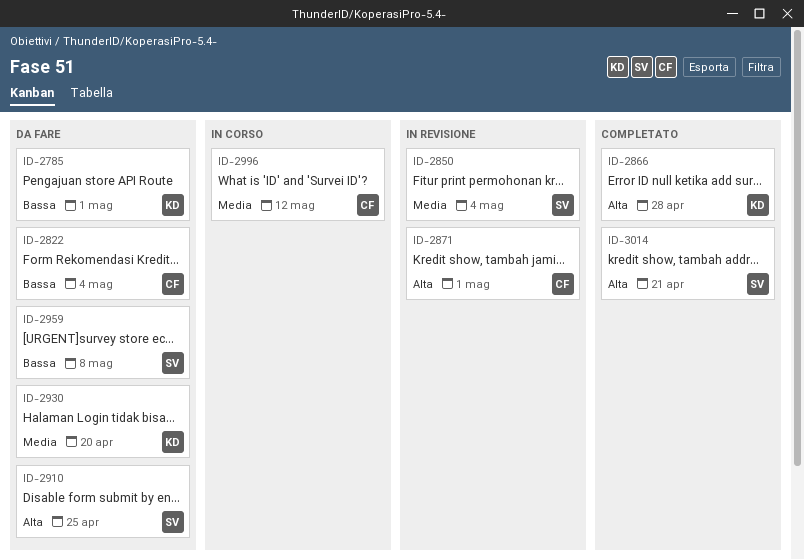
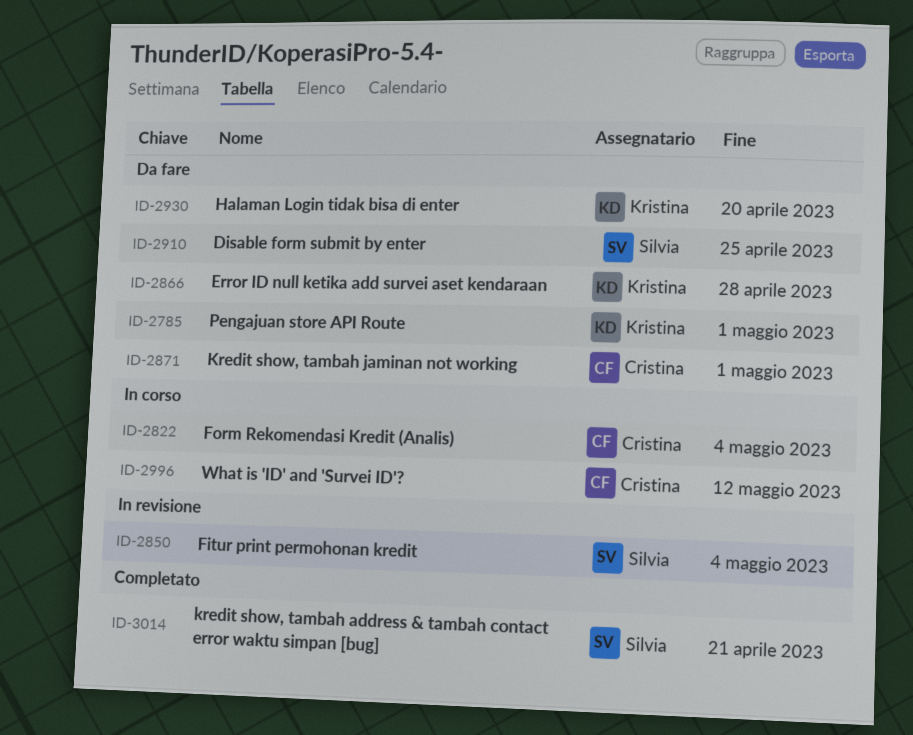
ID-2822, status: Da fare -> In corso
ID-2866, status: Completato -> Da fare
ID-2871, status: In revisione -> Da fare
ID-2959: present -> none

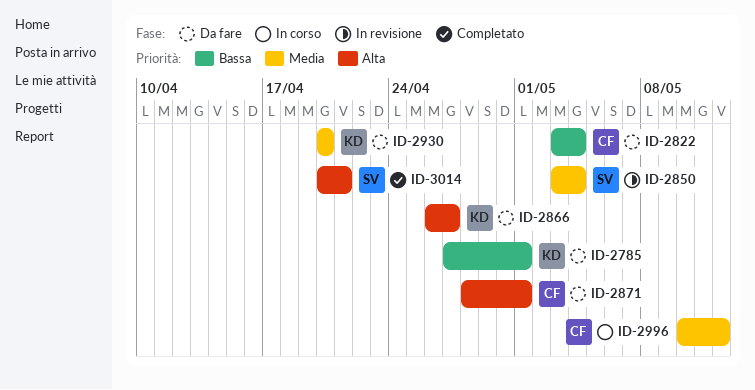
ID-2822, status: In corso -> Da fare
ID-2866, due: Apr 28 -> Apr 27
ID-2910: present -> none

